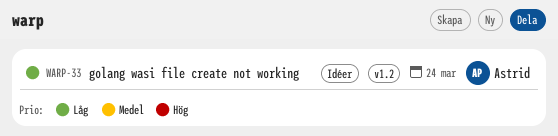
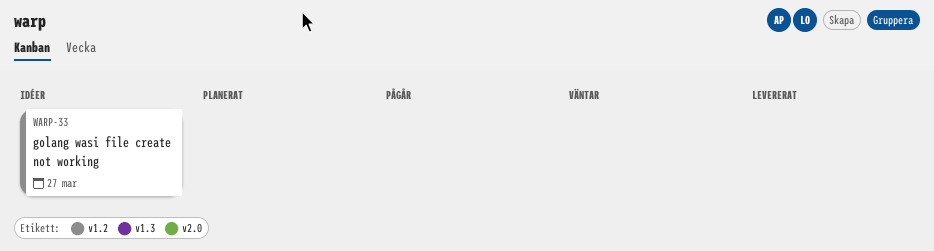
WARP-33, due: Mar 24 -> Mar 27

